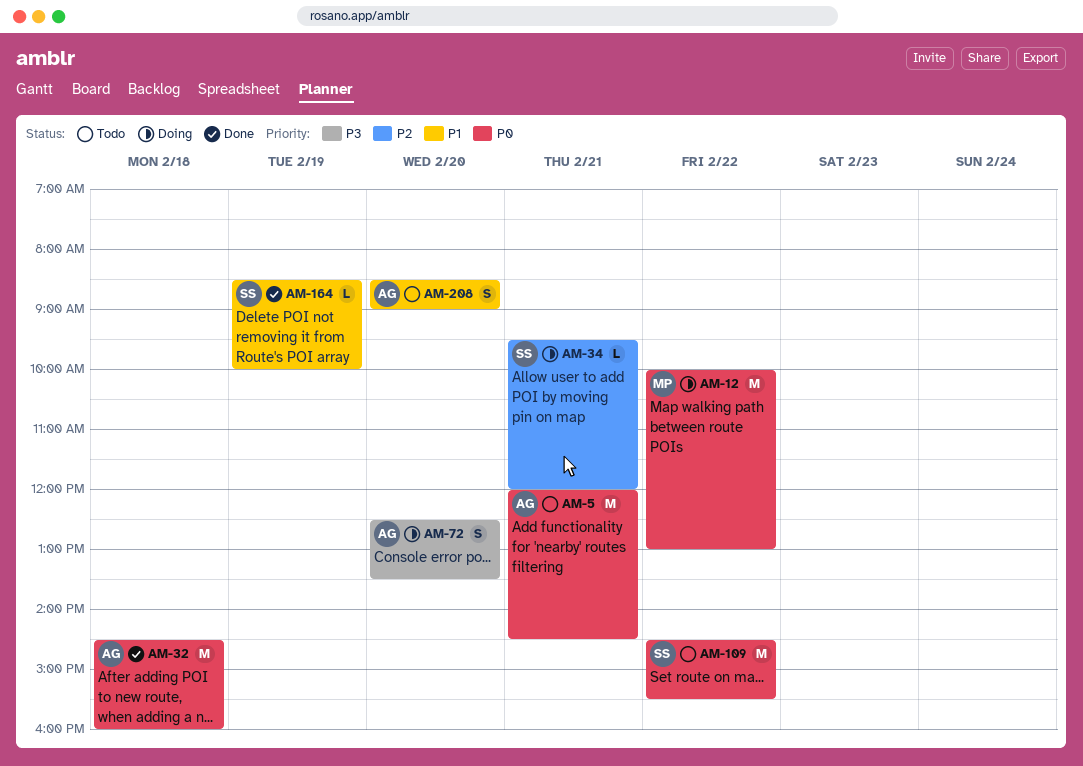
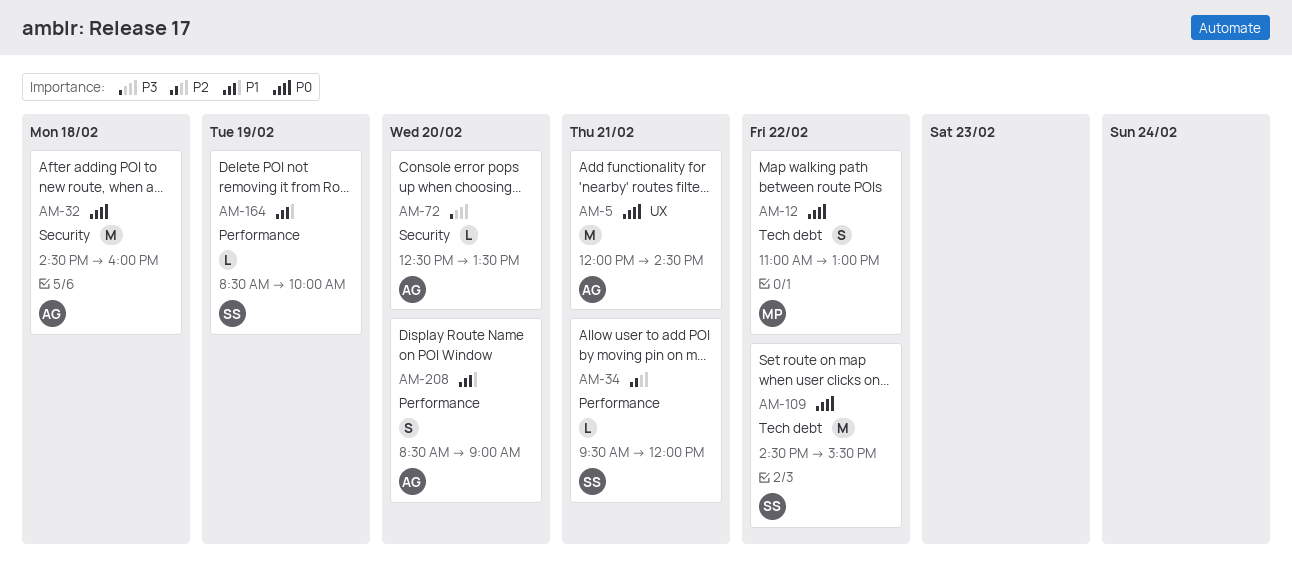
AM-12, estimate: M -> S
AM-12, begins: 10:00 -> 11:00
AM-72, estimate: S -> L

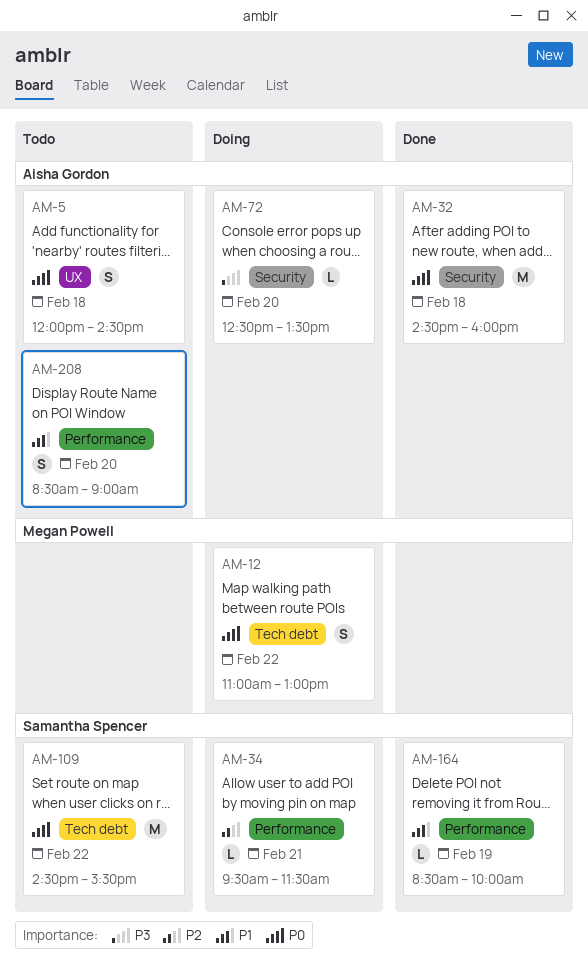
AM-5, estimate: M -> S
AM-5, day: Feb 21 -> Feb 18
AM-34, ends: 12:00 -> 11:30

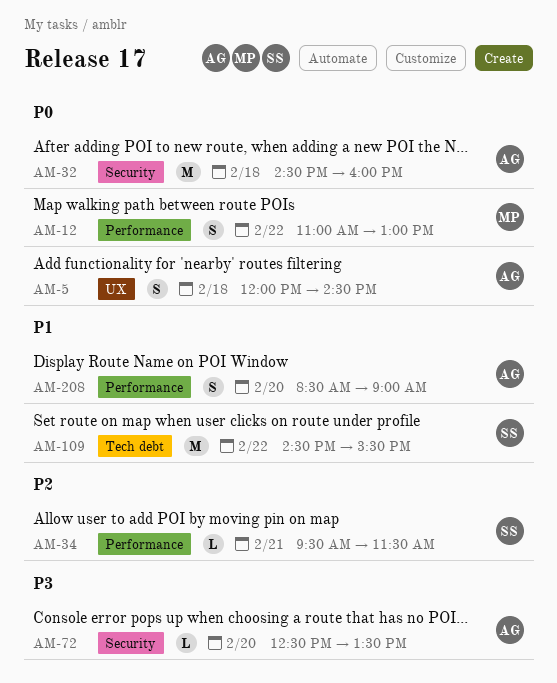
AM-12, label: Tech debt -> Performance
AM-109, priority: P0 -> P1
AM-164: present -> none

